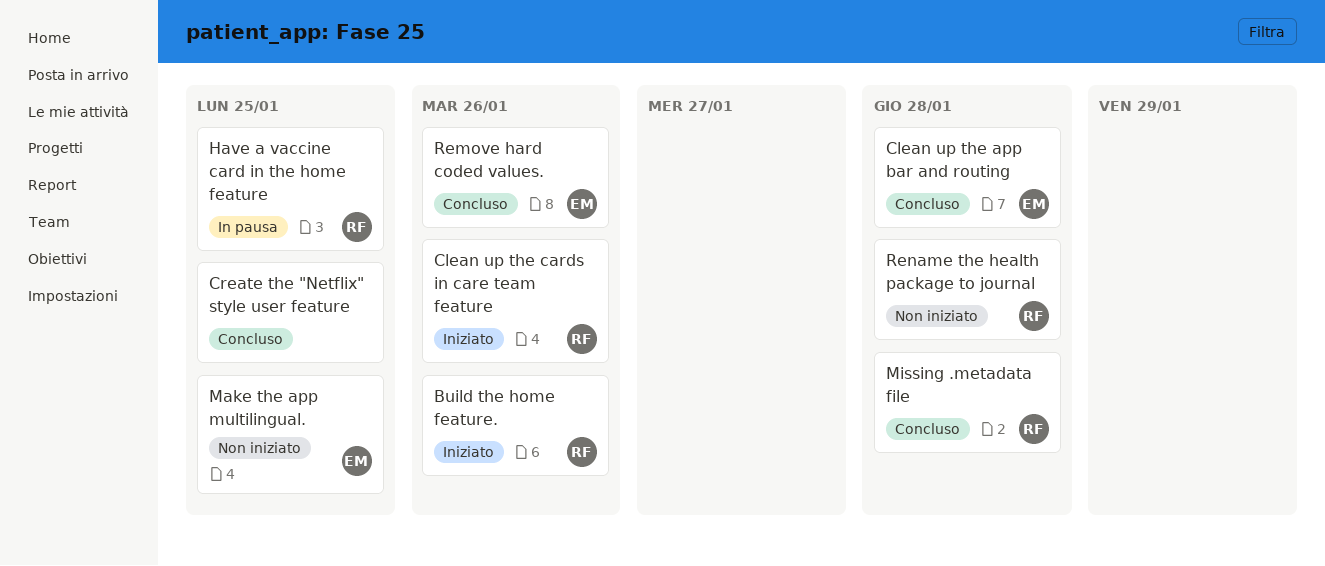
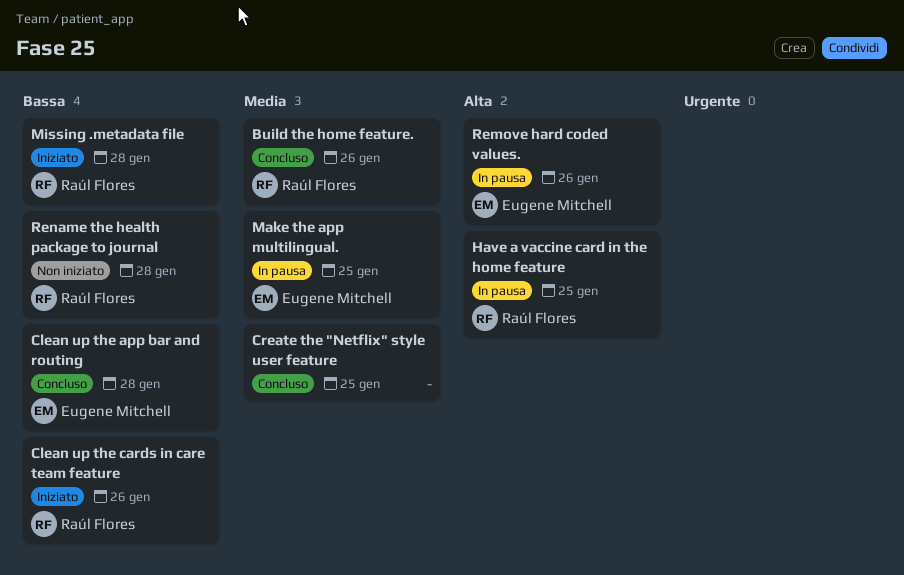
Build the home feature., status: Iniziato -> Concluso
Make the app multilingual., status: Non iniziato -> In pausa
Missing .metadata file, status: Concluso -> Iniziato
Remove hard coded values., status: Concluso -> In pausa

